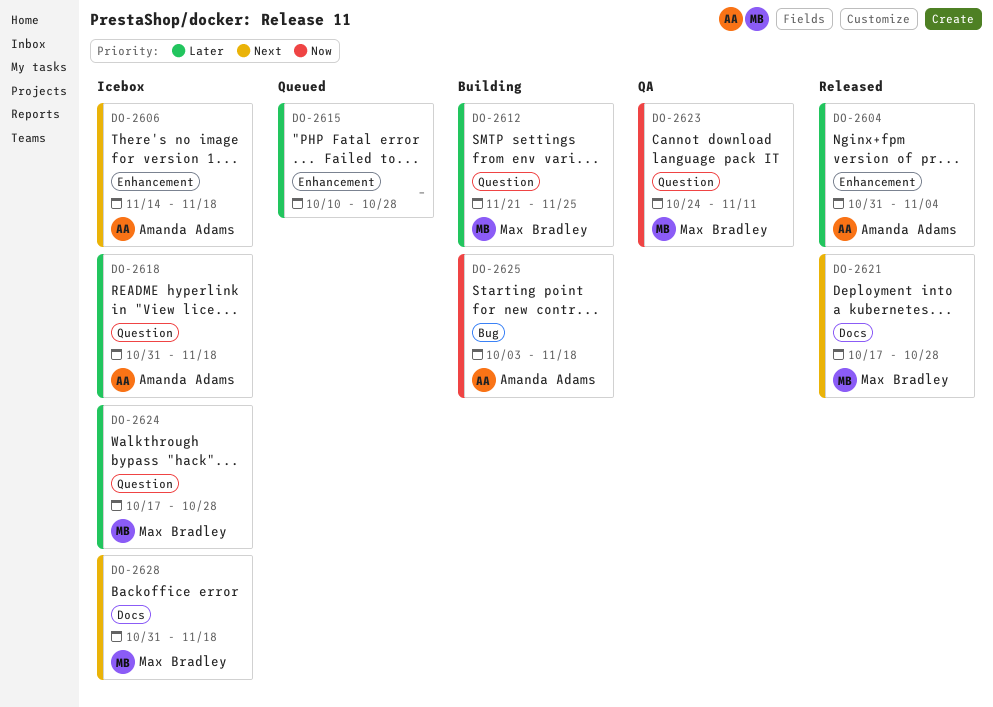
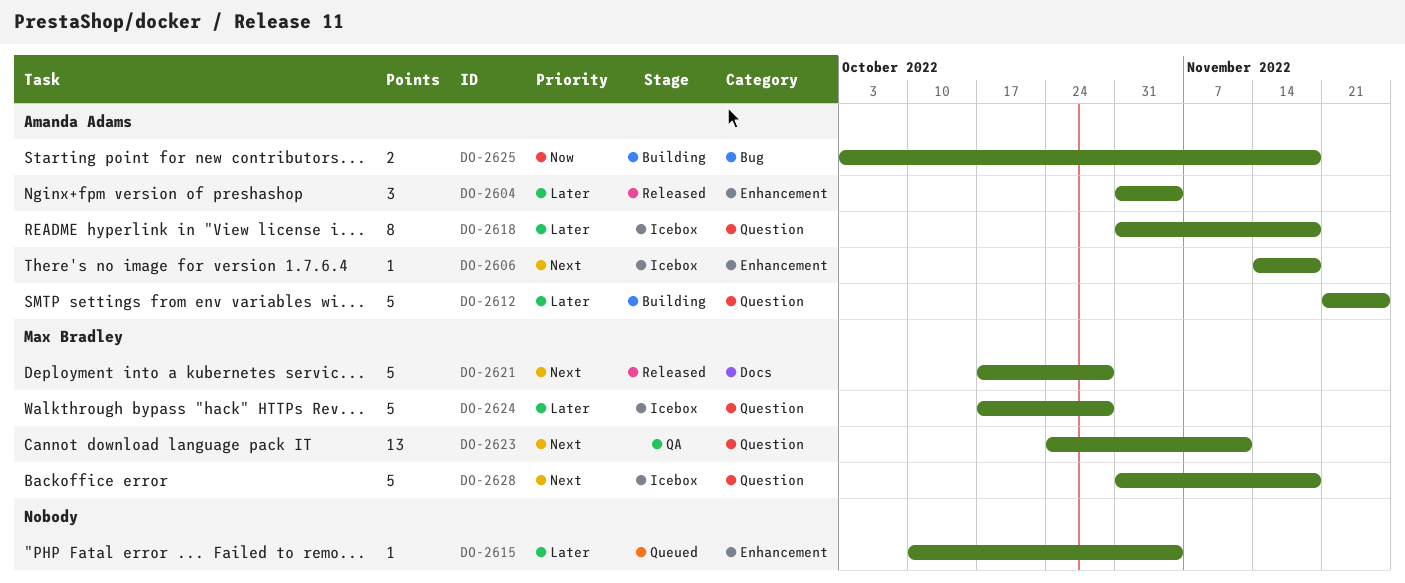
DO-2612, owner: Max Bradley -> Amanda Adams
DO-2615, due: Oct 28 -> Nov 4
DO-2623, priority: Now -> Next
DO-2628, label: Docs -> Question

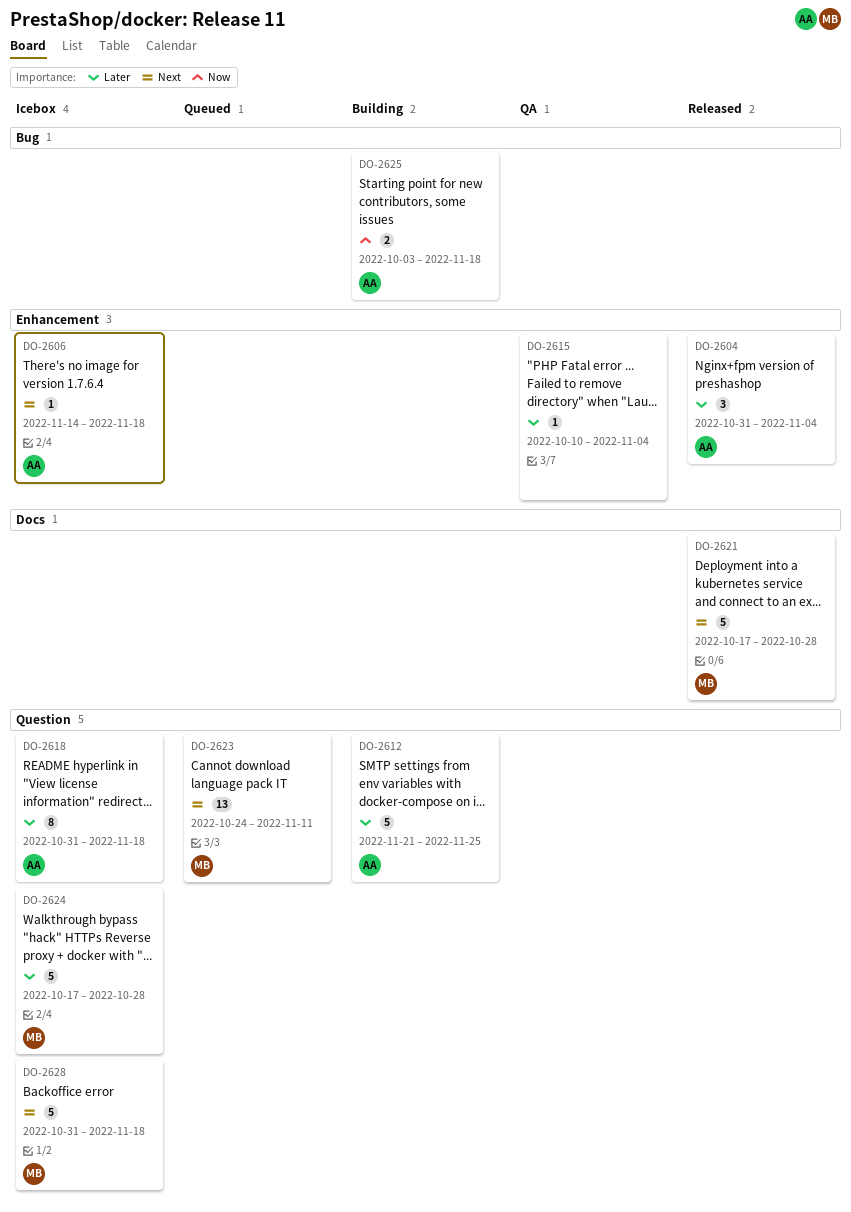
DO-2615, status: Queued -> QA
DO-2623, status: QA -> Queued

